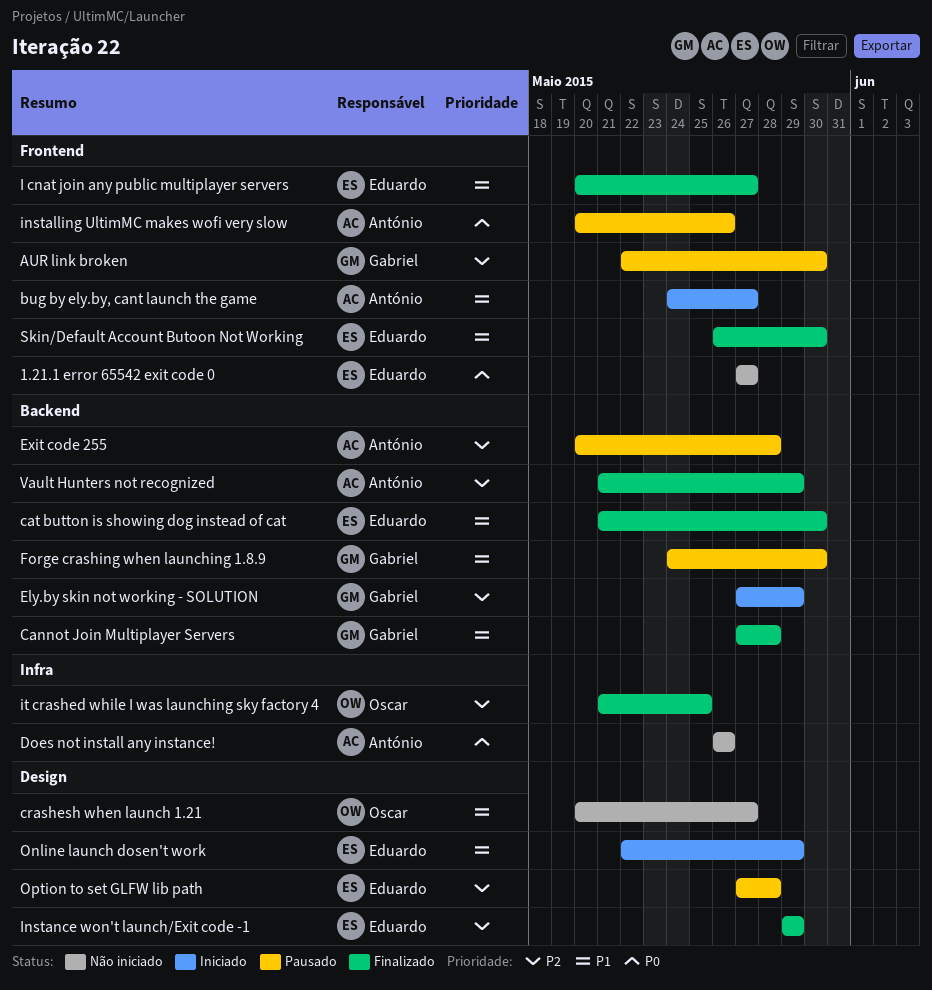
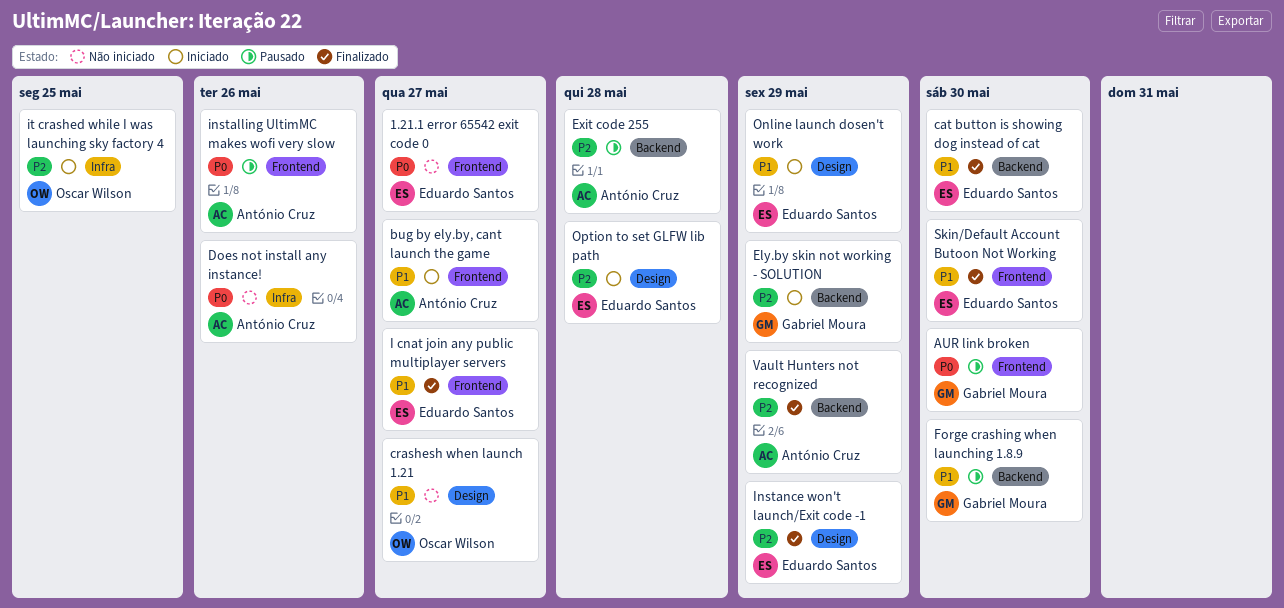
AUR link broken, priority: P2 -> P0
Cannot Join Multiplayer Servers: present -> none
it crashed while I was launching sky factory 4, status: Finalizado -> Iniciado
Option to set GLFW lib path, status: Pausado -> Iniciado

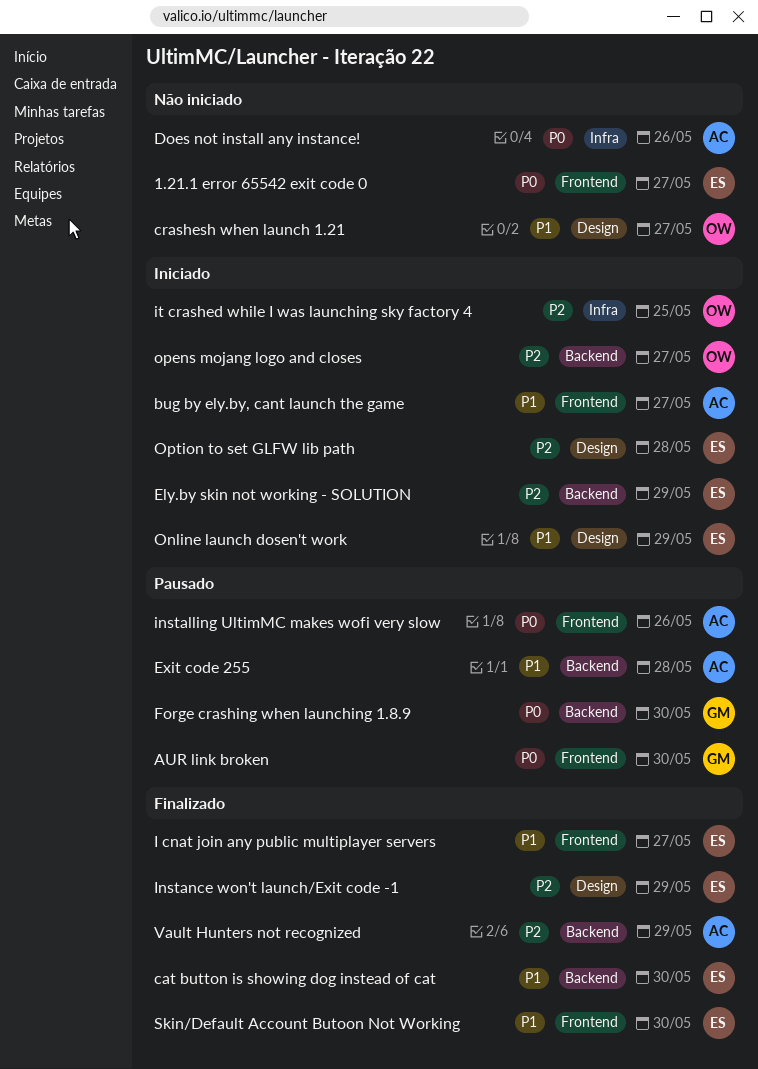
Ely.by skin not working - SOLUTION, owner: Gabriel Moura -> Eduardo Santos
Exit code 255, priority: P2 -> P1
Forge crashing when launching 1.8.9, priority: P1 -> P0
opens mojang logo and closes: none -> present

